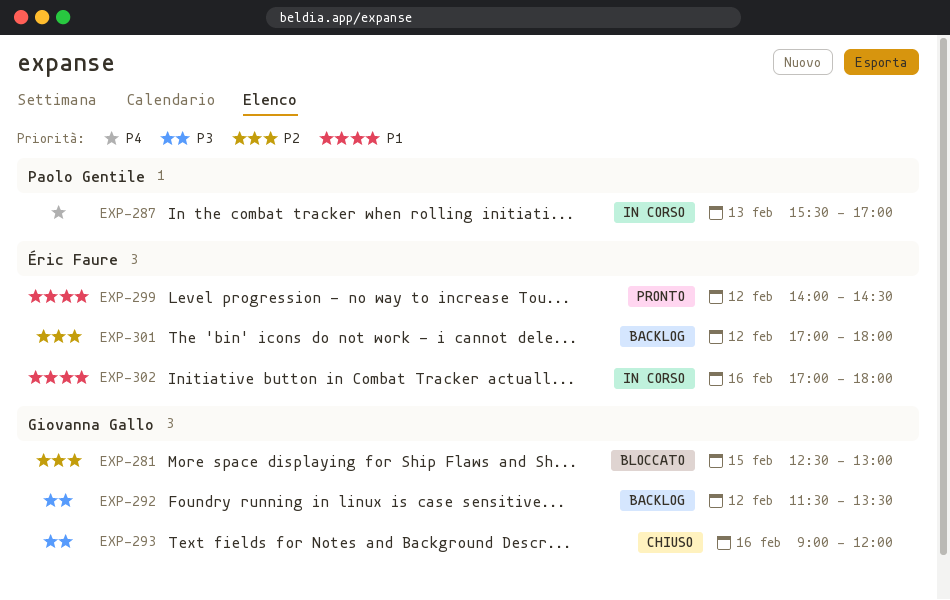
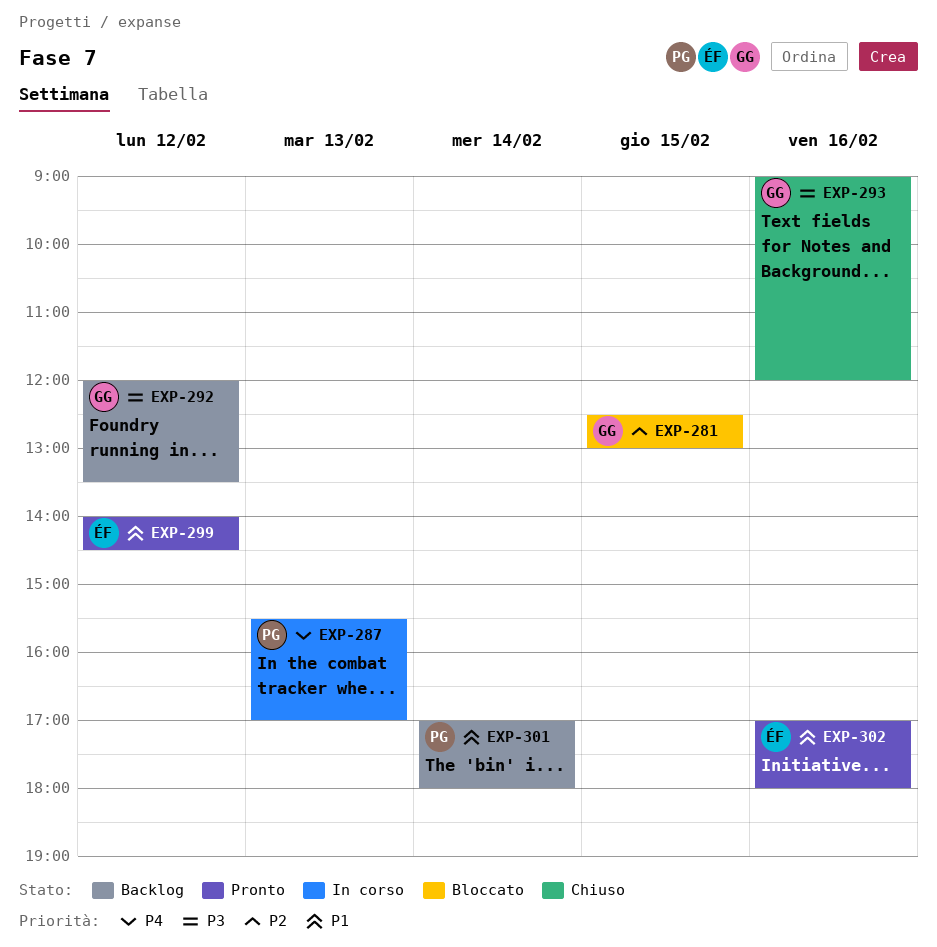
EXP-292, begins: 11:30 -> 12:00
EXP-301, owner: Éric Faure -> Paolo Gentile
EXP-301, priority: P2 -> P1
EXP-301, day: Feb 12 -> Feb 14
EXP-302, status: In corso -> Pronto

